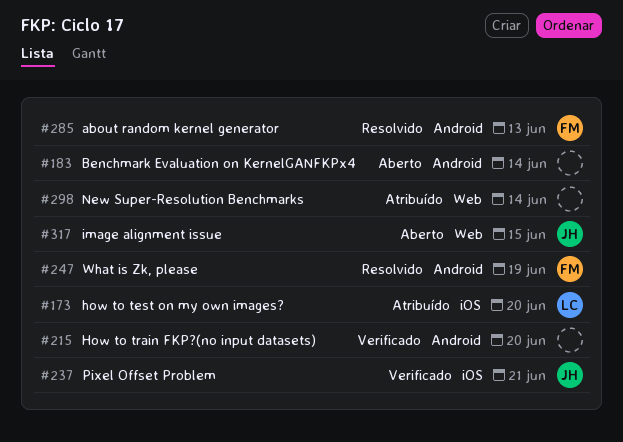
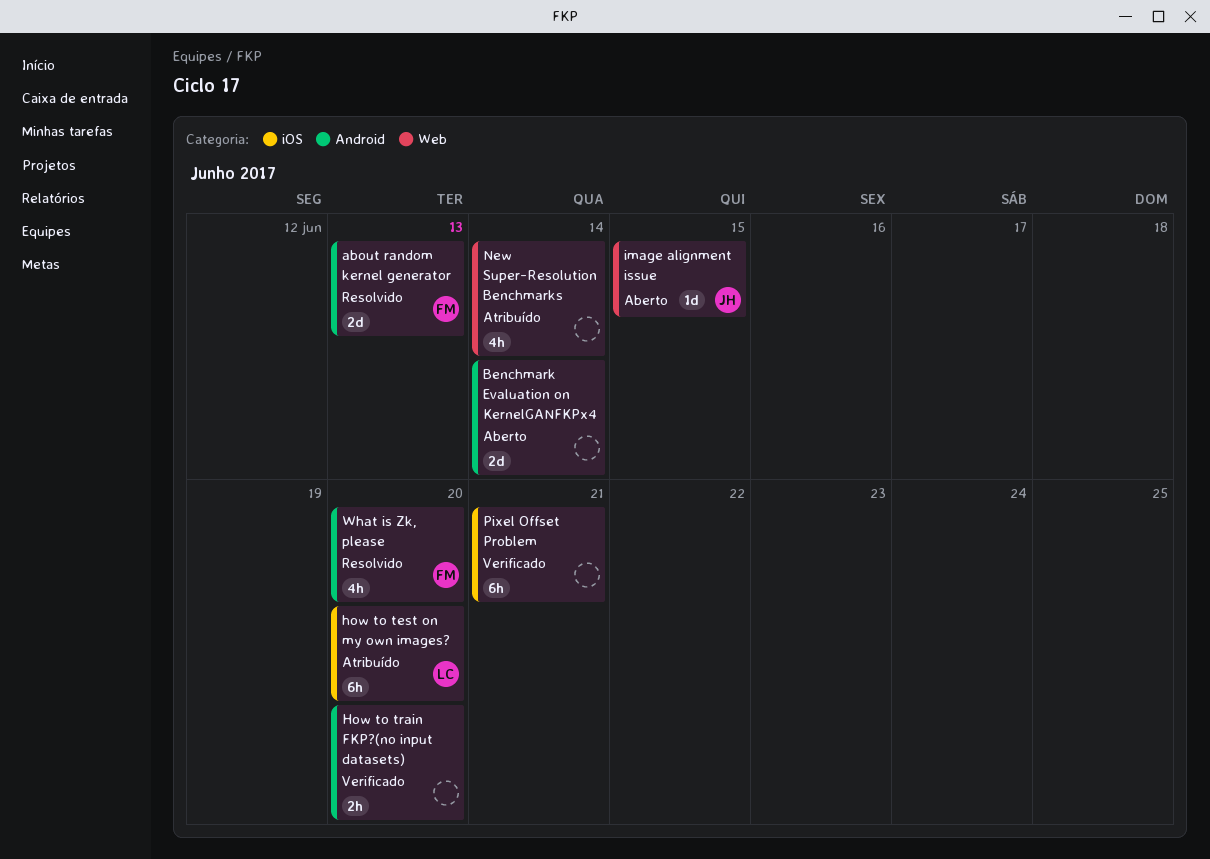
Pixel Offset Problem, owner: JH -> none
What is Zk, please, due: Jun 19 -> Jun 20

